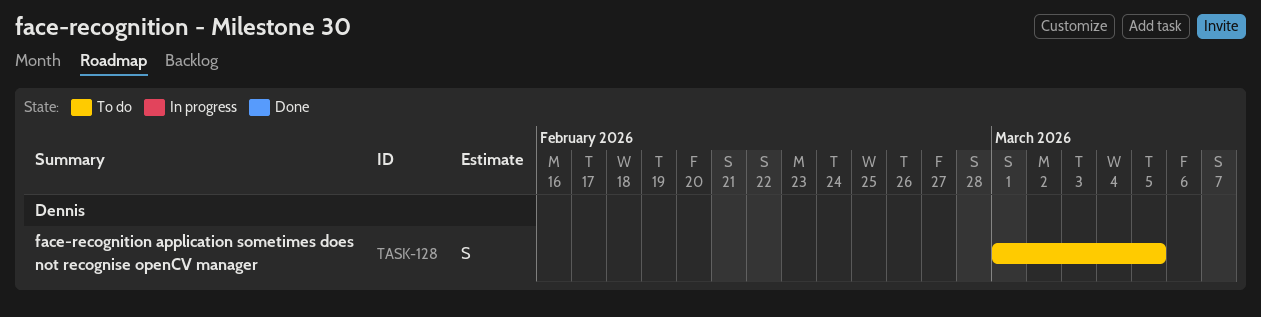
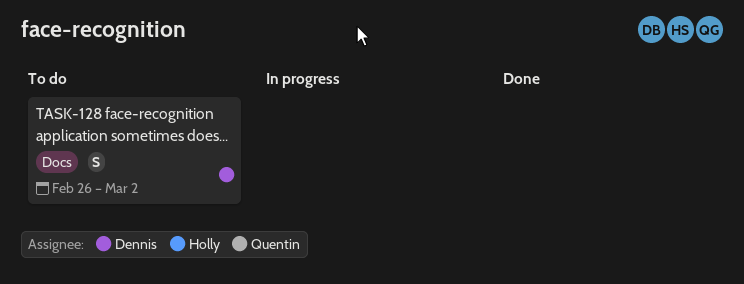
TASK-128, start: Mar 1 -> Feb 26
TASK-128, due: Mar 5 -> Mar 2

